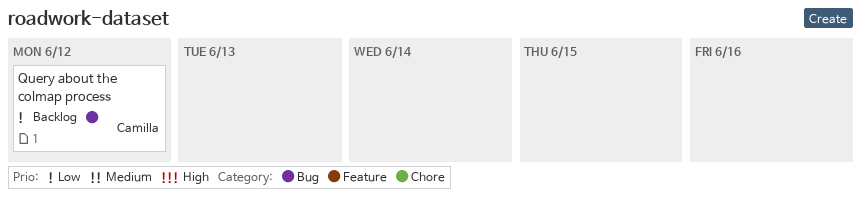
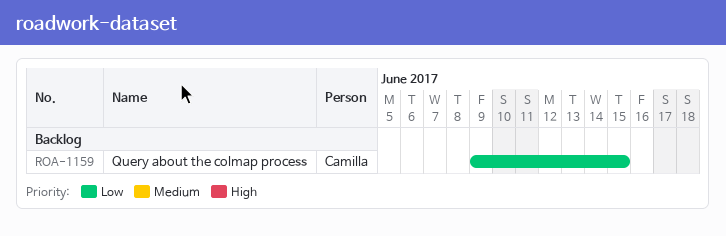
Query about the colmap process, due: Jun 12 -> Jun 15

